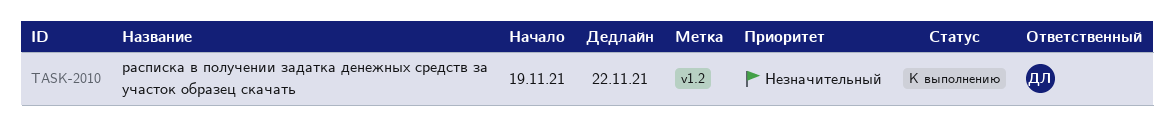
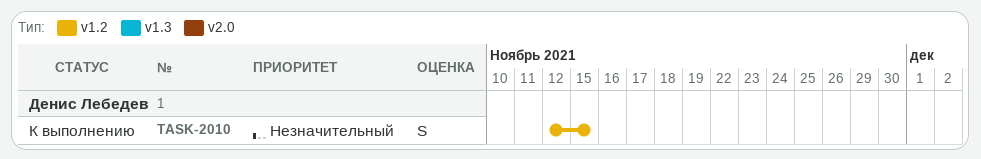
TASK-2010, start: Nov 19 -> Nov 12
TASK-2010, due: Nov 22 -> Nov 15

